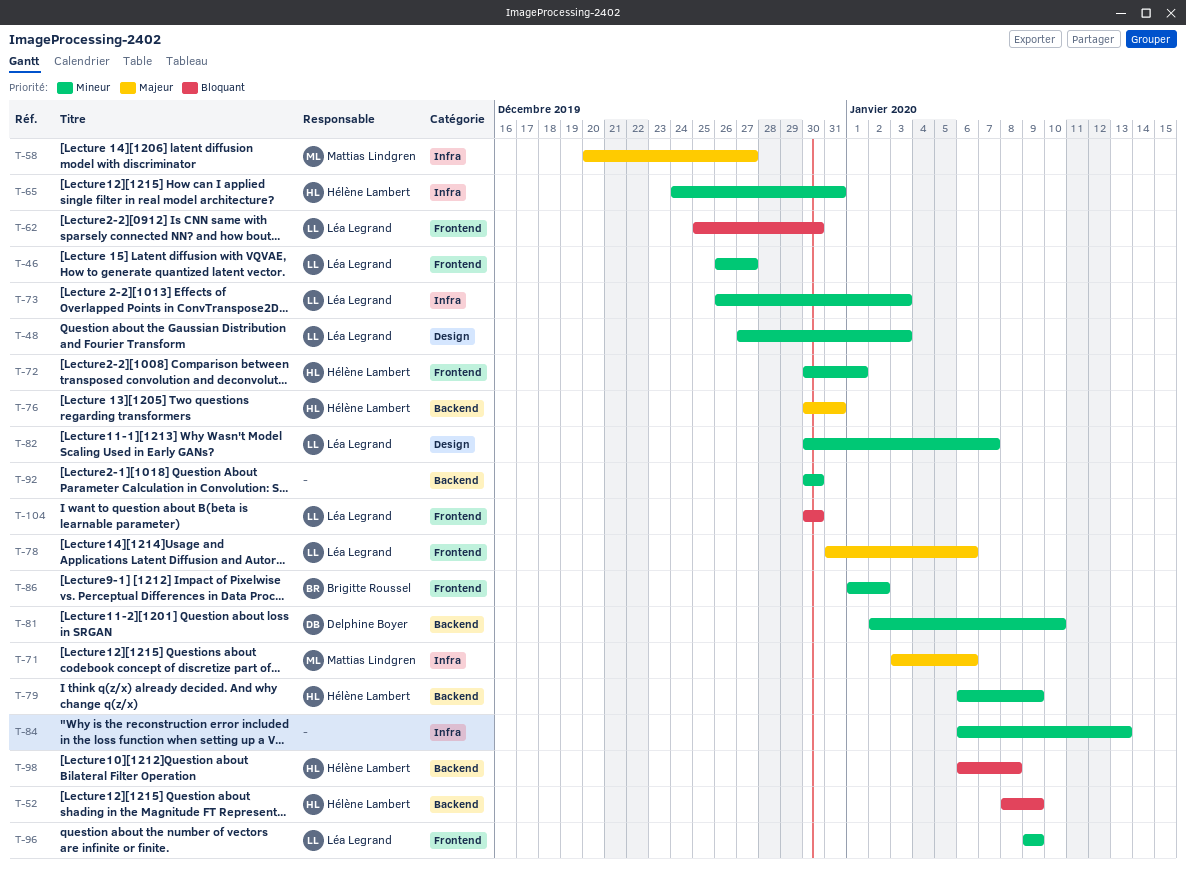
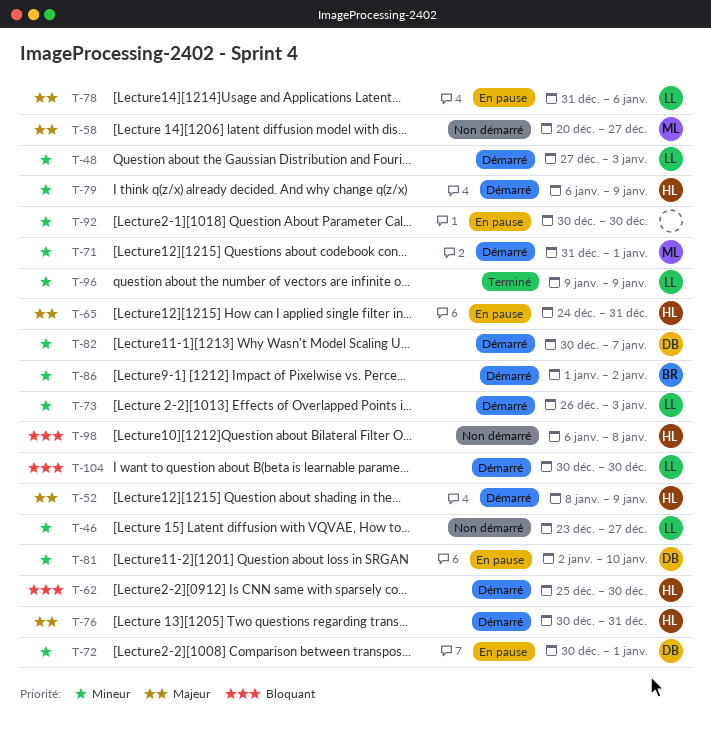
T-46, start: Dec 26 -> Dec 23
T-52, priority: Bloquant -> Majeur
T-62, owner: Léa Legrand -> Hélène Lambert
T-65, priority: Mineur -> Majeur
T-71, priority: Majeur -> Mineur
T-71, start: Jan 3 -> Dec 31
T-71, due: Jan 6 -> Jan 1
T-72, owner: Hélène Lambert -> Delphine Boyer
T-82, owner: Léa Legrand -> Delphine Boyer
T-84: present -> none

